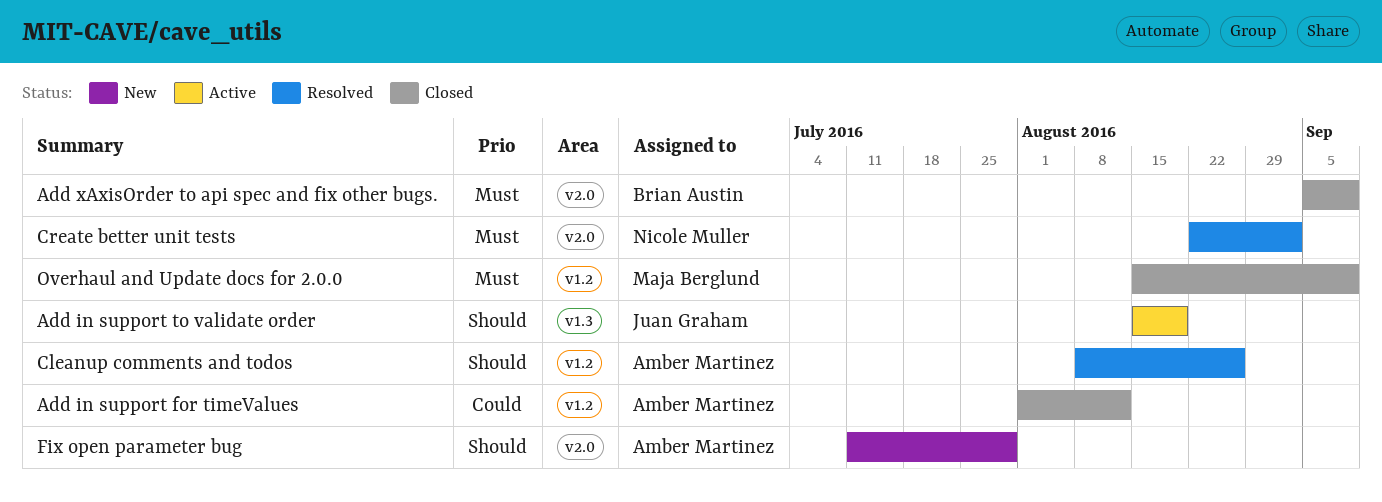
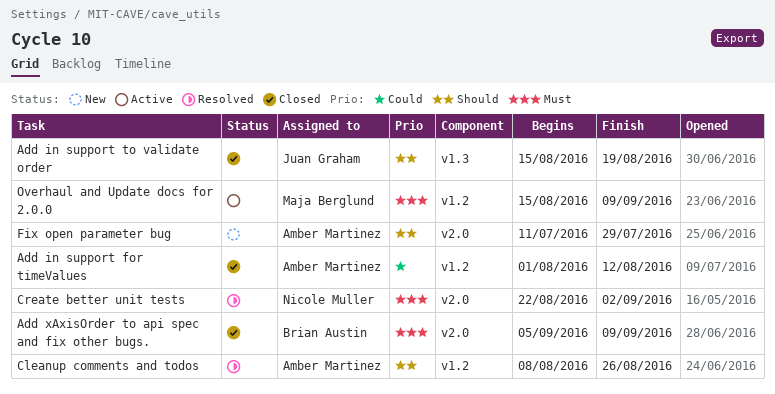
Add in support to validate order, status: Active -> Closed
Overhaul and Update docs for 2.0.0, status: Closed -> Active

